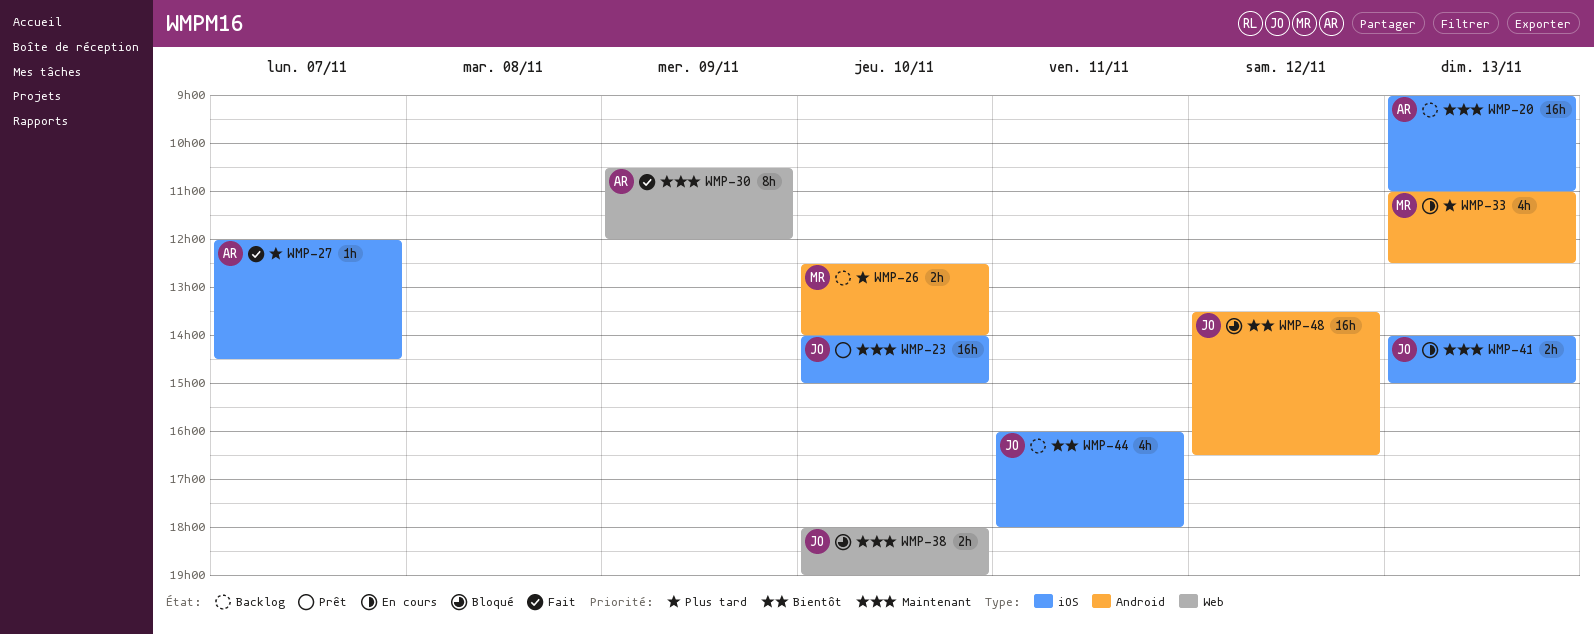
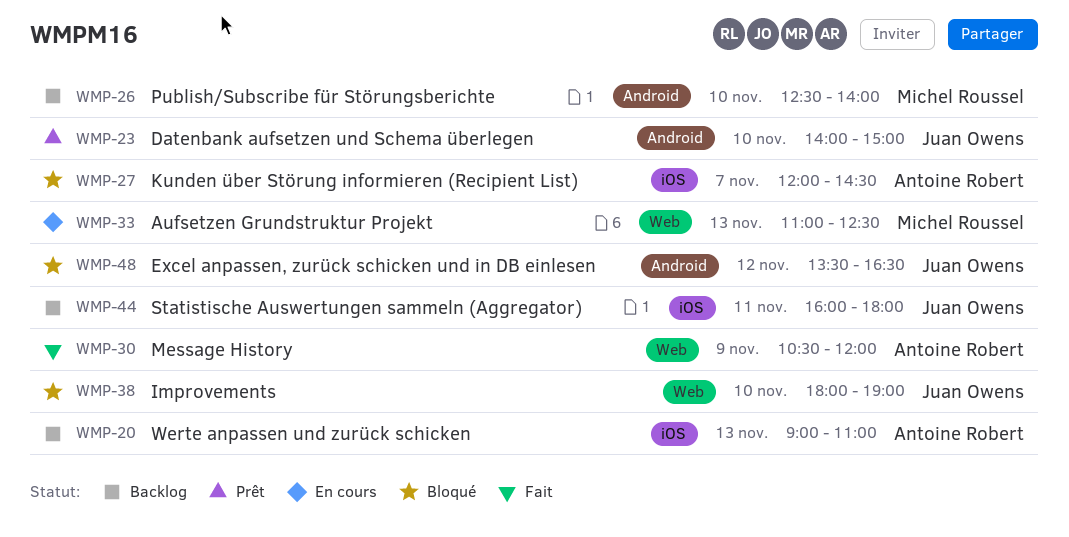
WMP-23, label: iOS -> Android
WMP-27, status: Fait -> Bloqué
WMP-33, label: Android -> Web
WMP-41: present -> none

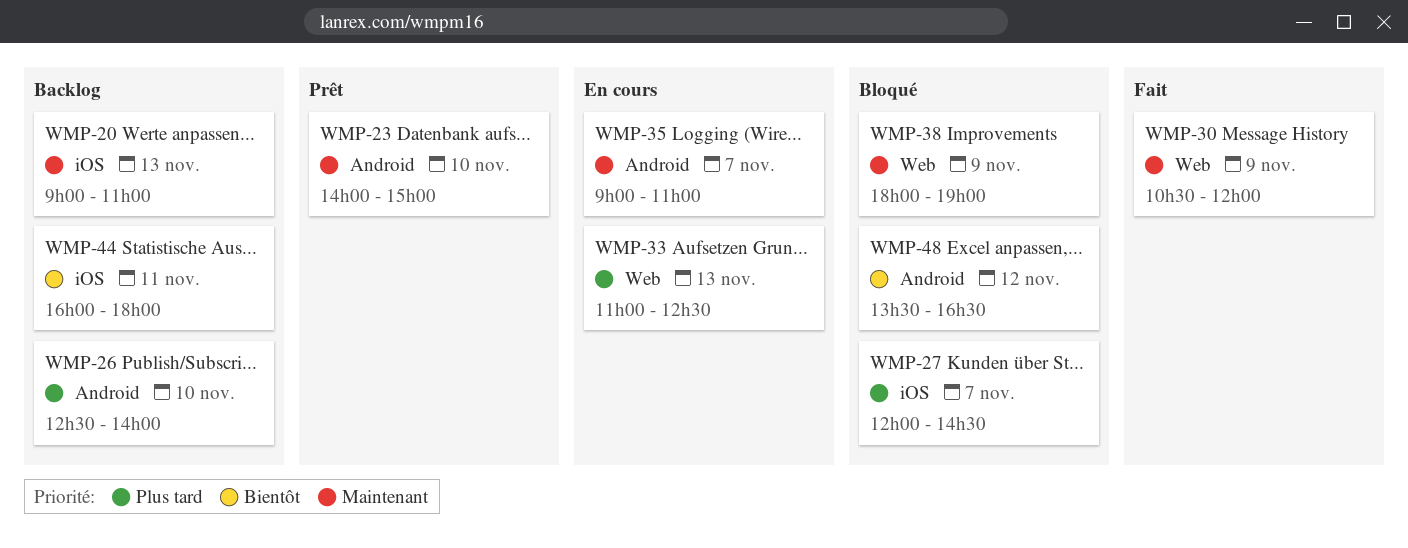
WMP-35: none -> present
WMP-38, day: Nov 10 -> Nov 9

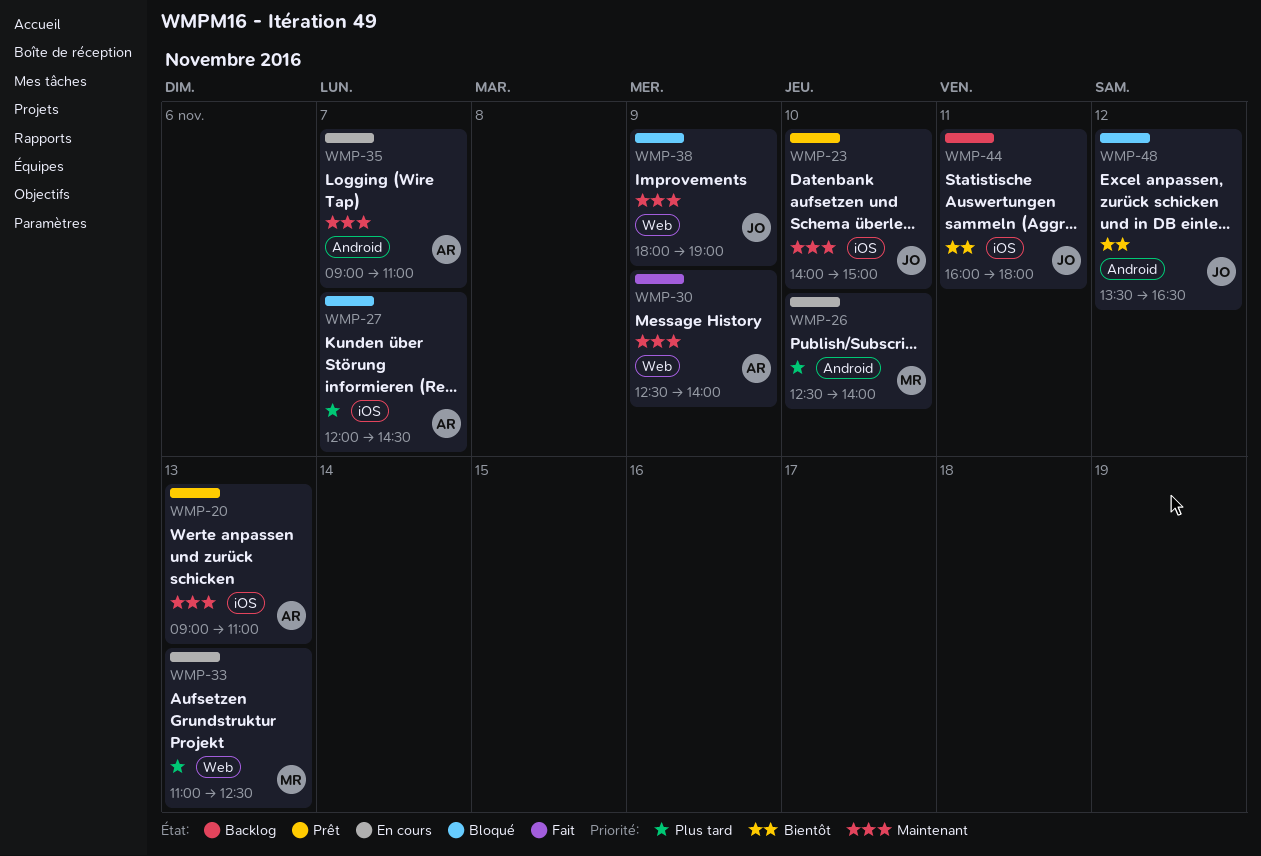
WMP-20, status: Backlog -> Prêt
WMP-23, label: Android -> iOS
WMP-26, status: Backlog -> En cours
WMP-30, begins: 10:30 -> 12:30
WMP-30, ends: 12:00 -> 14:00

